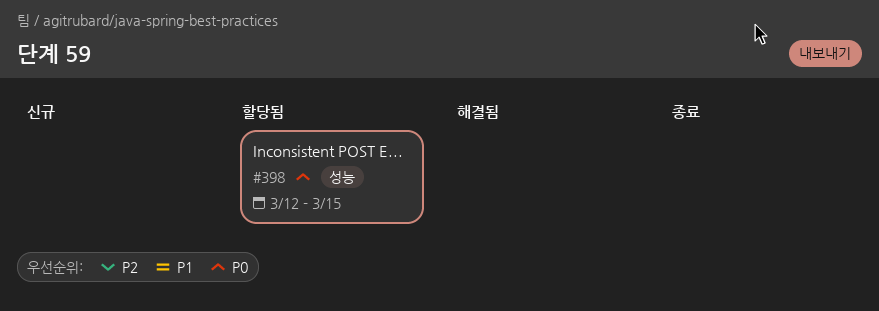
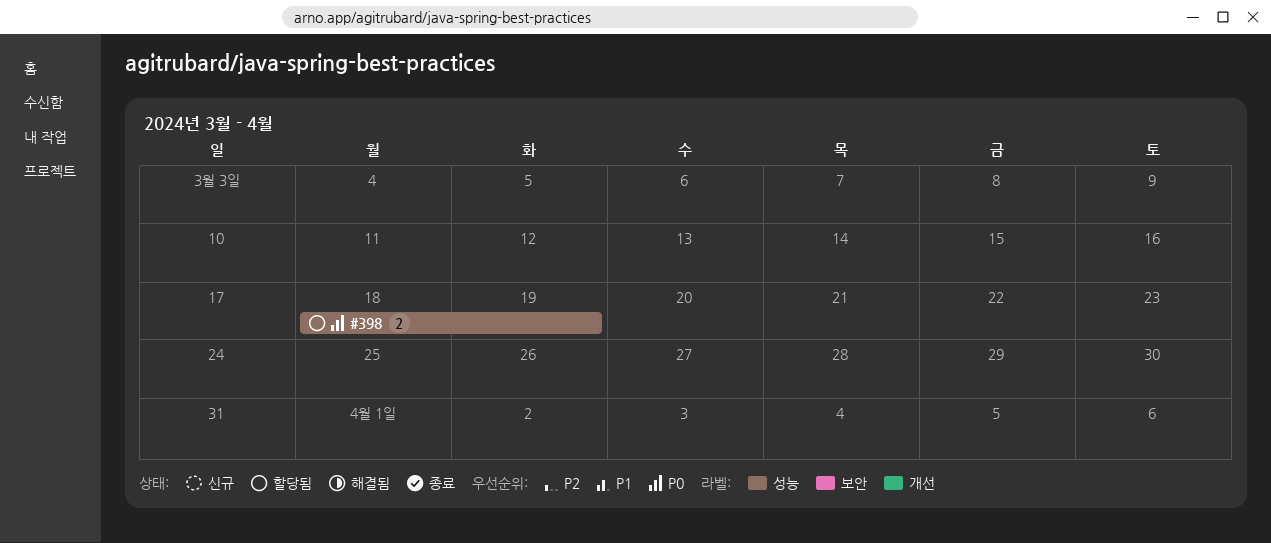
#398, start: Mar 12 -> Mar 18
#398, due: Mar 15 -> Mar 19

